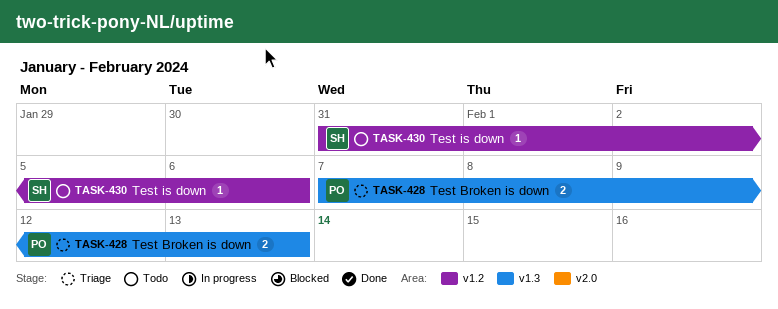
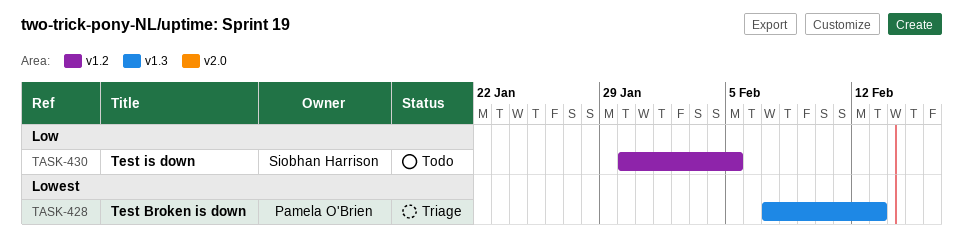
TASK-430, start: Jan 31 -> Jan 30
TASK-430, due: Feb 6 -> Feb 5

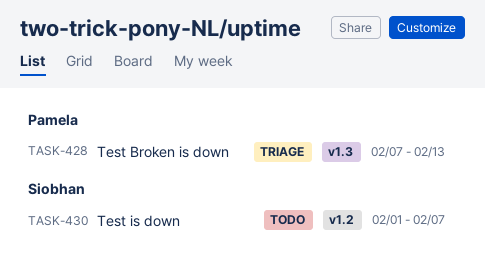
TASK-430, start: Jan 30 -> Feb 1
TASK-430, due: Feb 5 -> Feb 7

